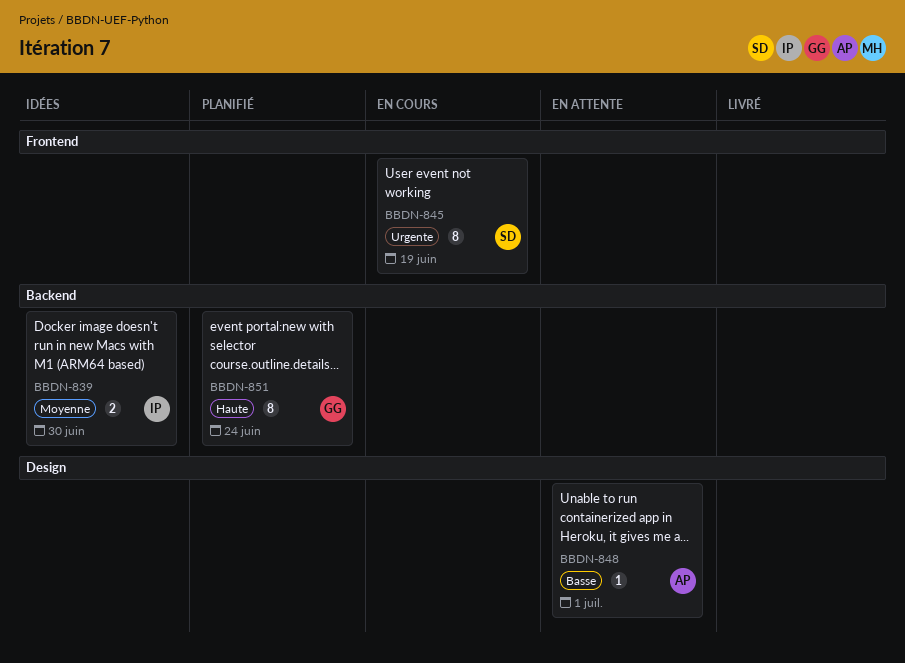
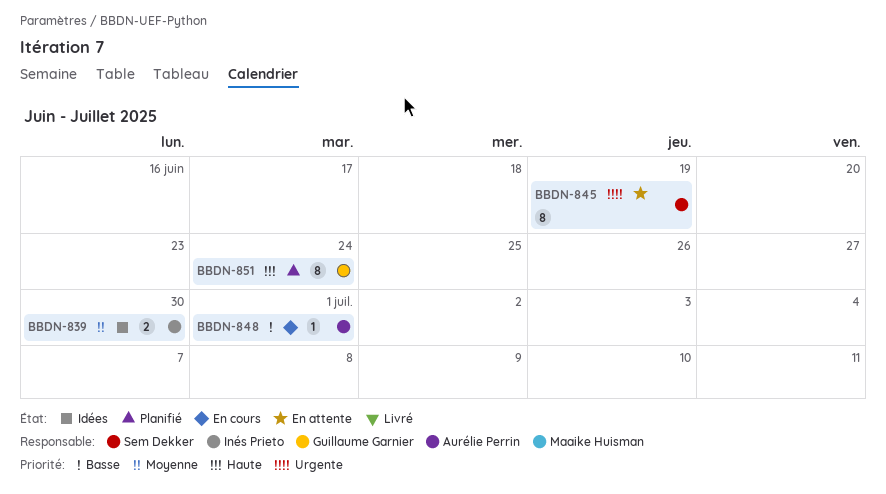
BBDN-845, status: En cours -> En attente
BBDN-848, status: En attente -> En cours

